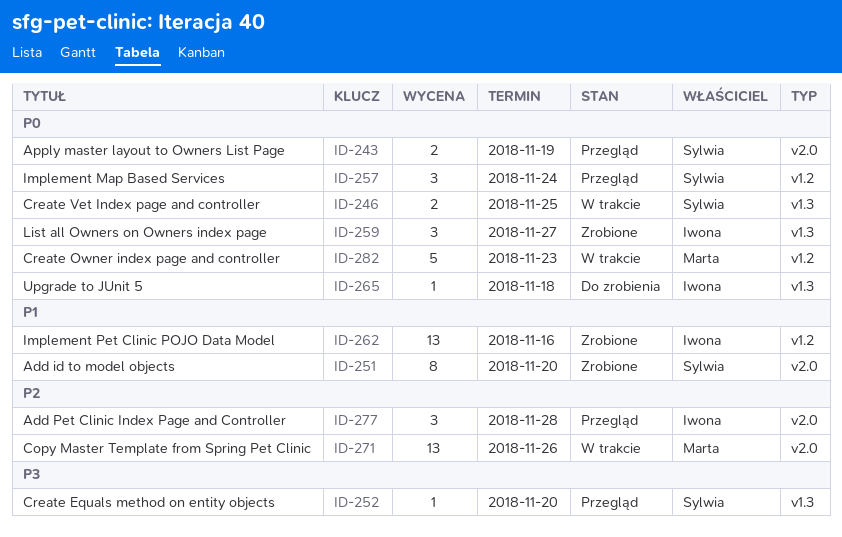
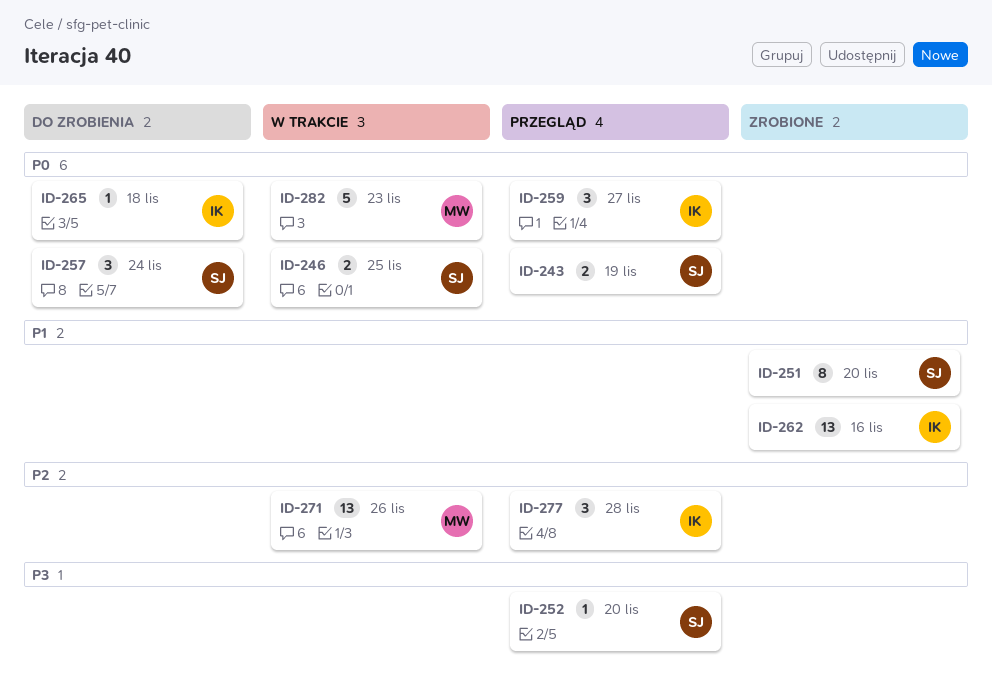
ID-257, status: Przegląd -> Do zrobienia
ID-259, status: Zrobione -> Przegląd

